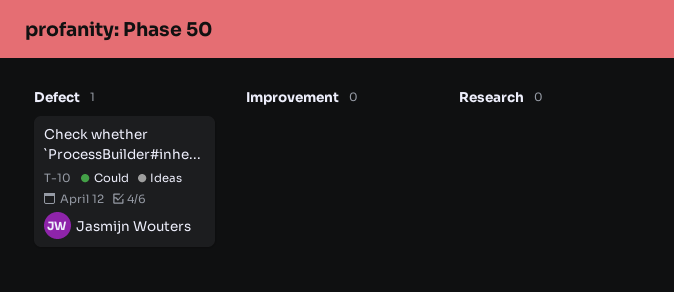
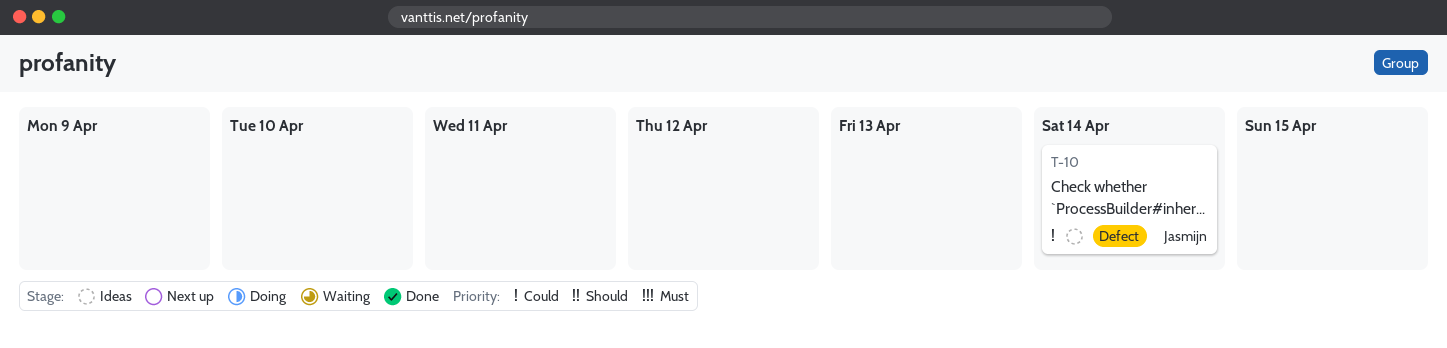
T-10, due: Apr 12 -> Apr 14

